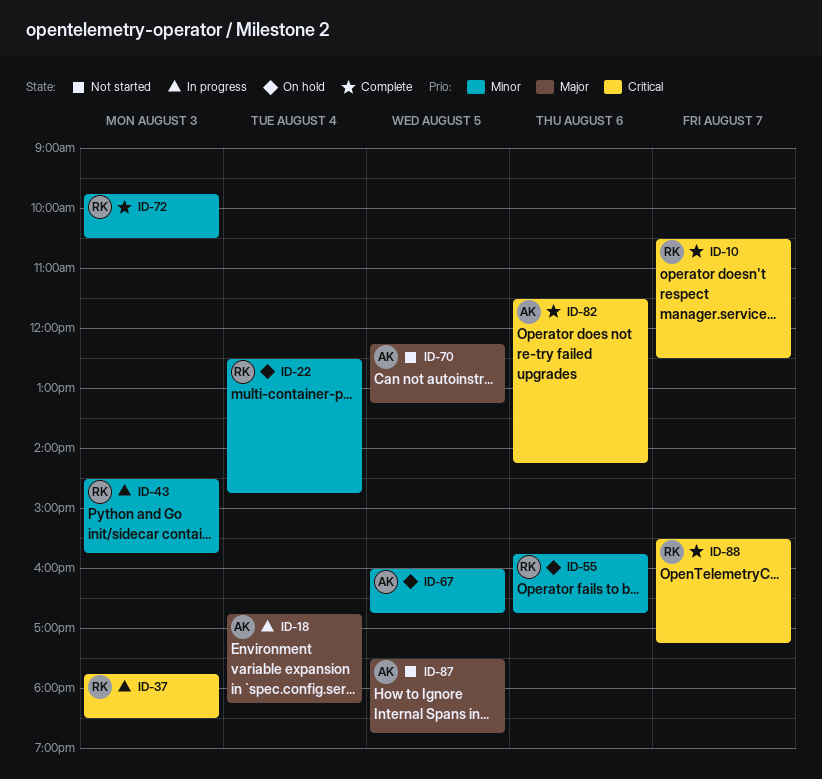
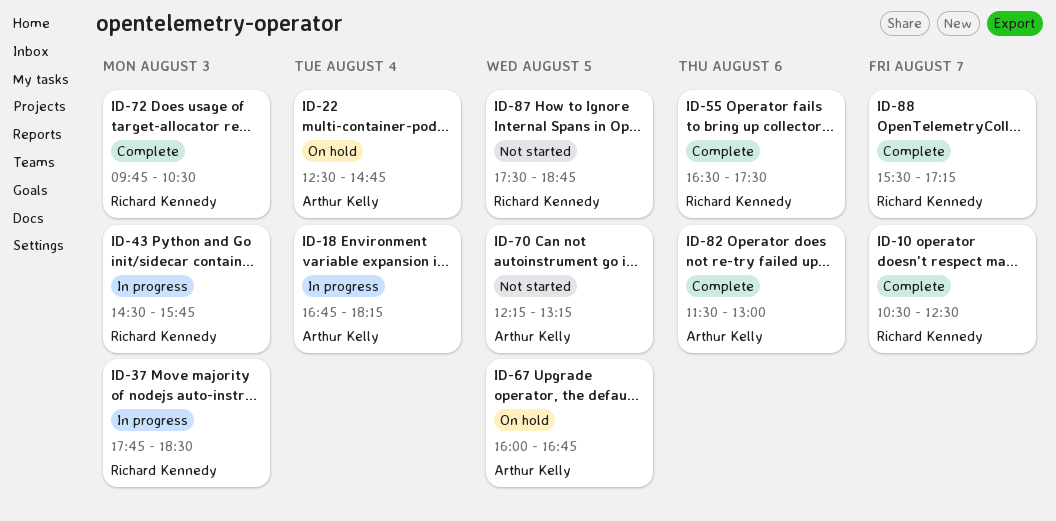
ID-22, owner: Richard Kennedy -> Arthur Kelly
ID-55, status: On hold -> Complete
ID-55, begins: 15:45 -> 16:30
ID-55, ends: 16:45 -> 17:30
ID-82, ends: 14:15 -> 13:00
ID-87, owner: Arthur Kelly -> Richard Kennedy

